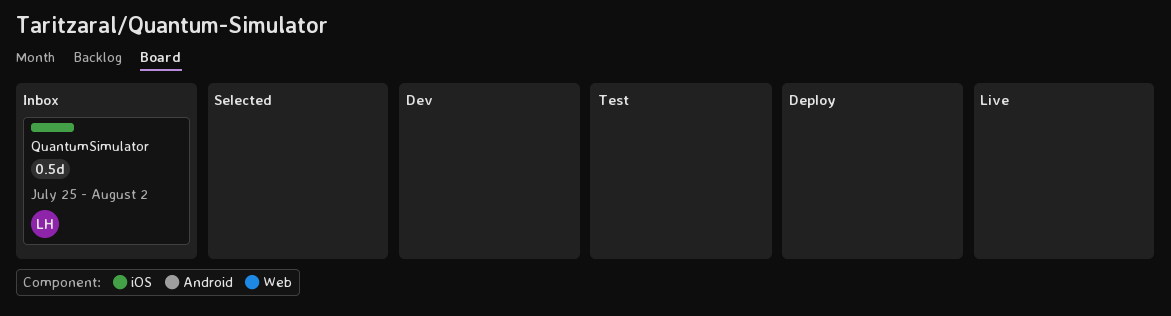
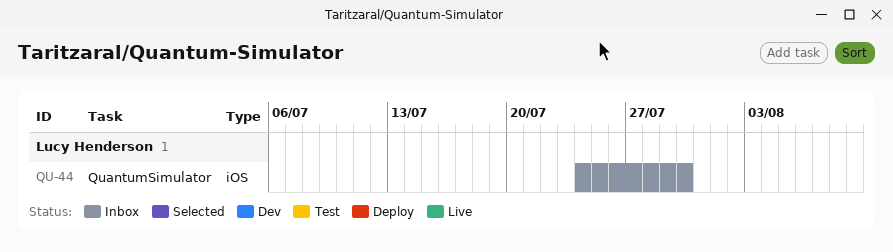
QuantumSimulator, start: Jul 25 -> Jul 24
QuantumSimulator, due: Aug 2 -> Jul 30

